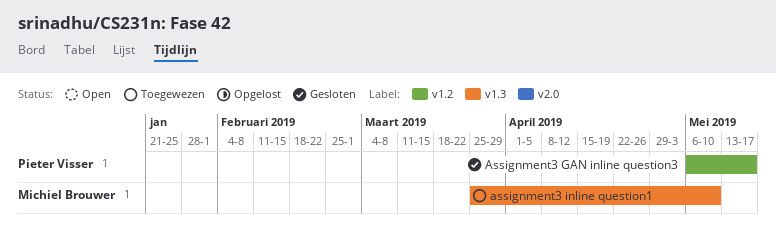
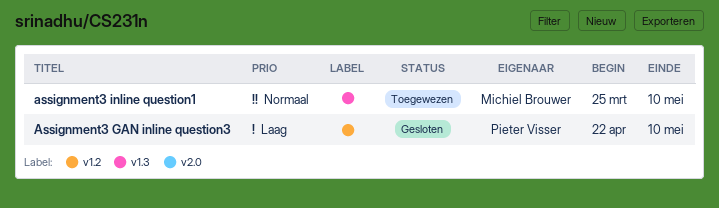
Assignment3 GAN inline question3, start: May 6 -> Apr 22
Assignment3 GAN inline question3, due: May 17 -> May 10

